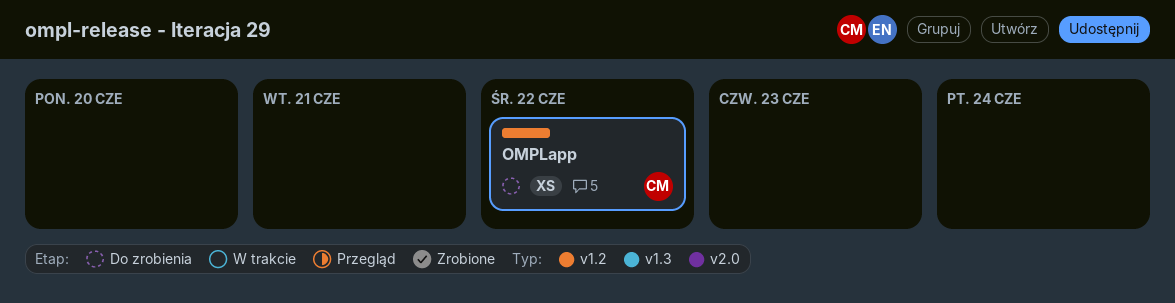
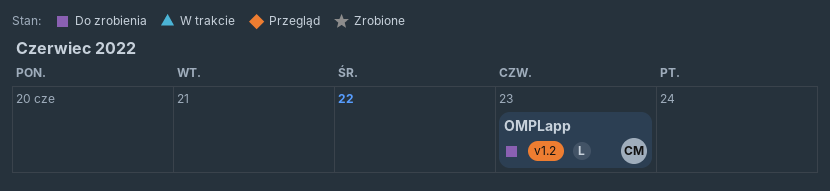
OMPLapp, estimate: XS -> L
OMPLapp, due: Jun 22 -> Jun 23

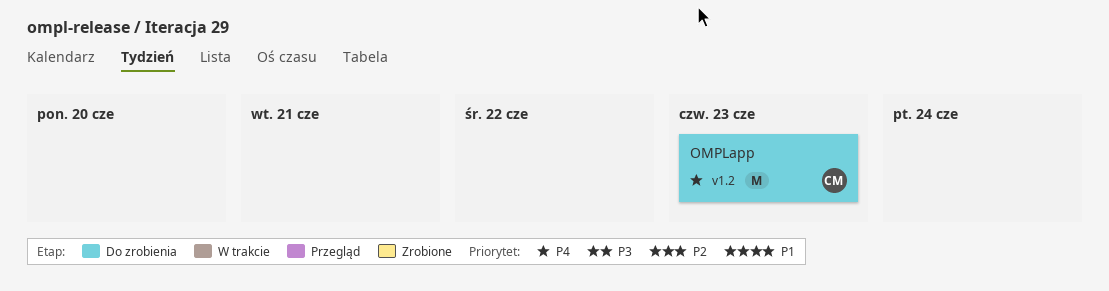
OMPLapp, estimate: L -> M

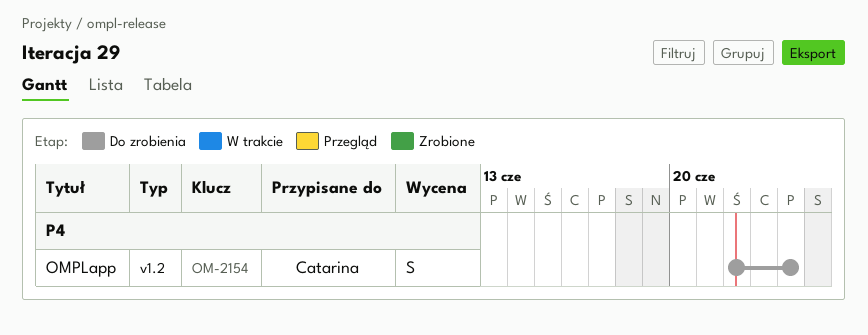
OMPLapp, estimate: M -> S
OMPLapp, due: Jun 23 -> Jun 24

